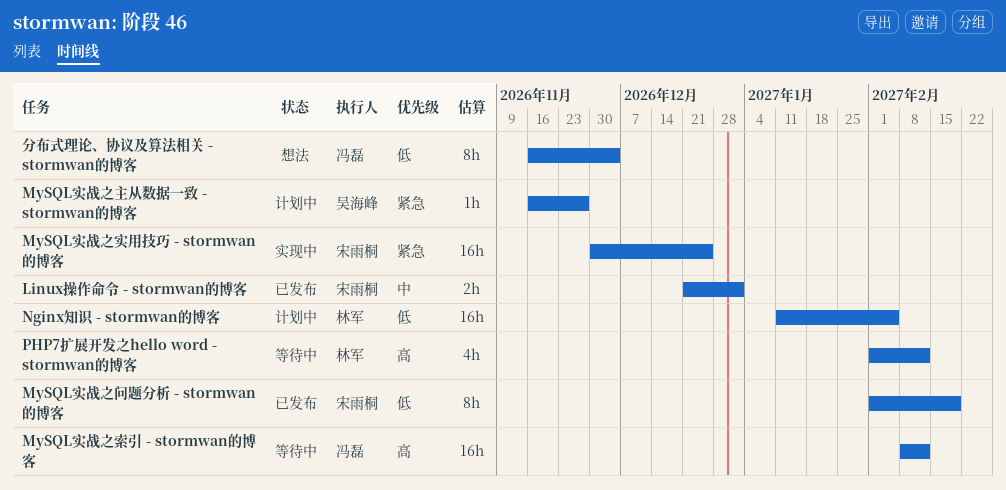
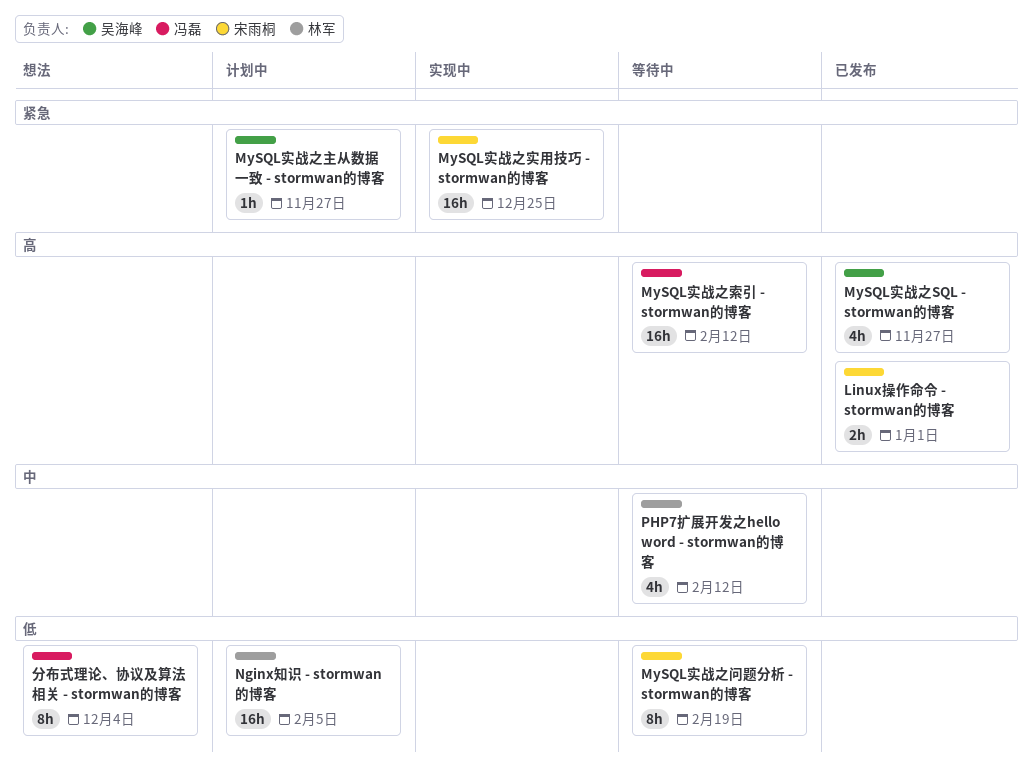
Linux操作命令 - stormwan的博客, priority: 中 -> 高
MySQL实战之SQL - stormwan的博客: none -> present
MySQL实战之问题分析 - stormwan的博客, status: 已发布 -> 等待中
PHP7扩展开发之hello word - stormwan的博客, priority: 高 -> 中

